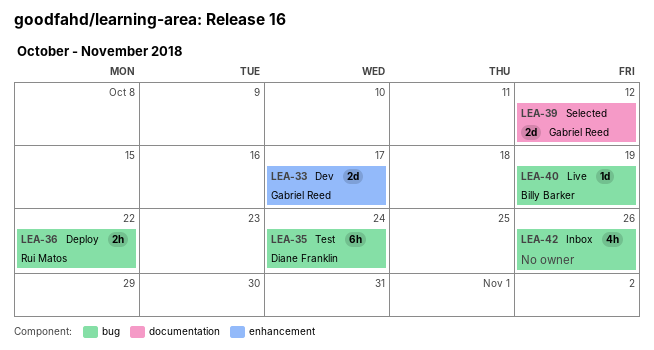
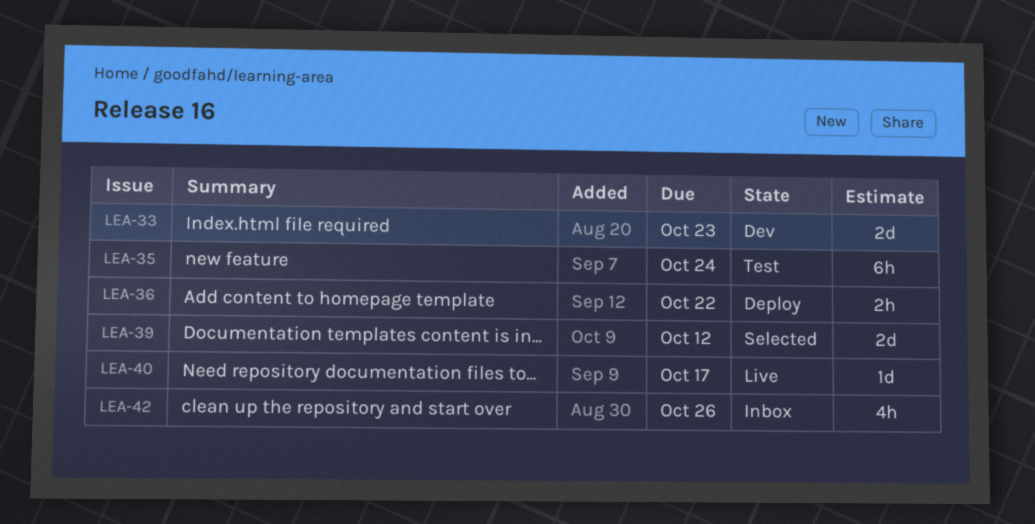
LEA-33, due: Oct 17 -> Oct 23
LEA-40, due: Oct 19 -> Oct 17

